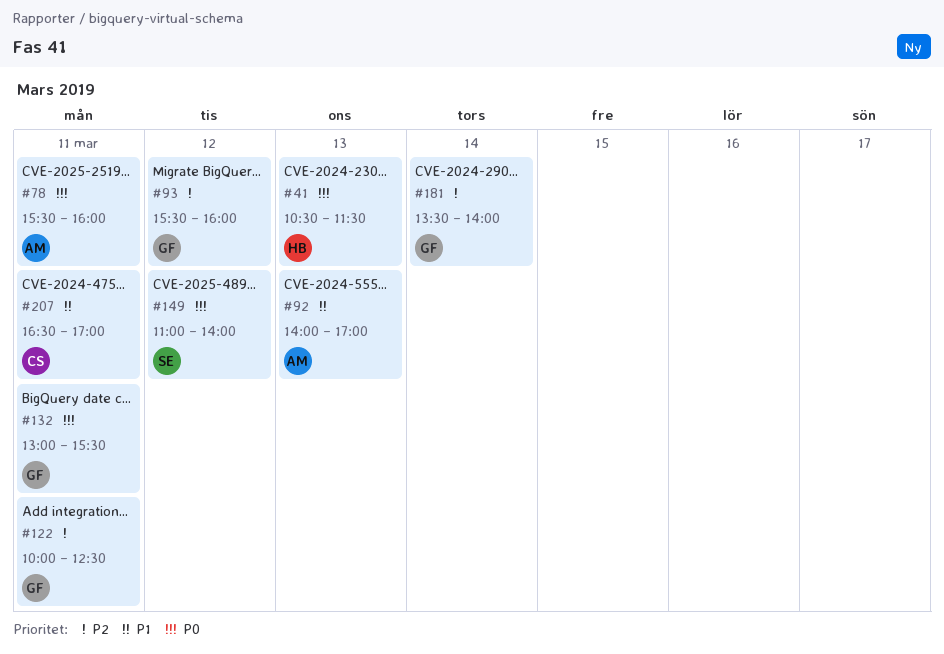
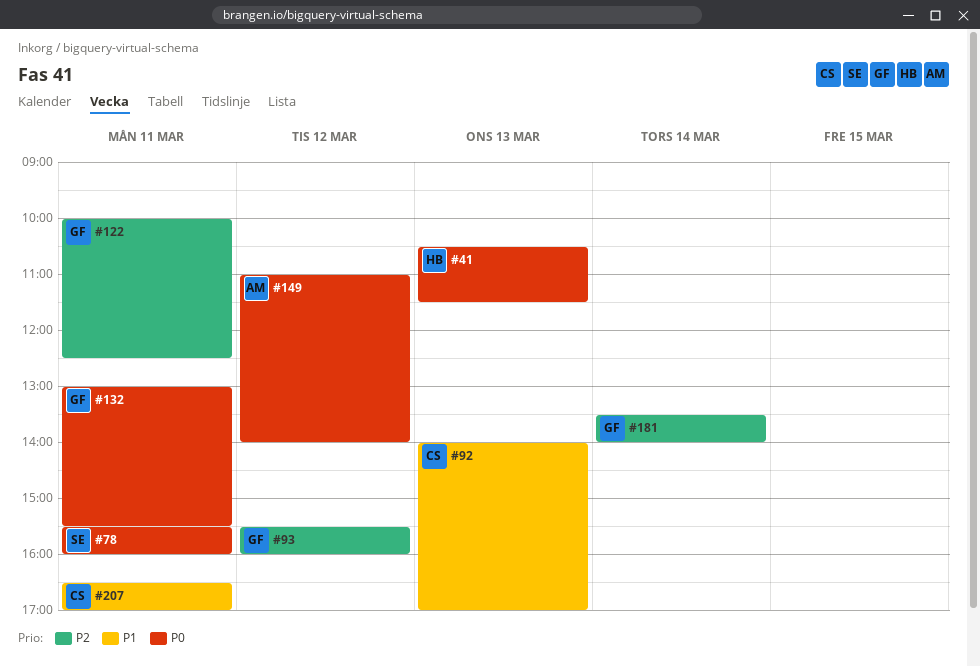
#78, owner: AM -> SE
#92, owner: AM -> CS
#149, owner: SE -> AM

